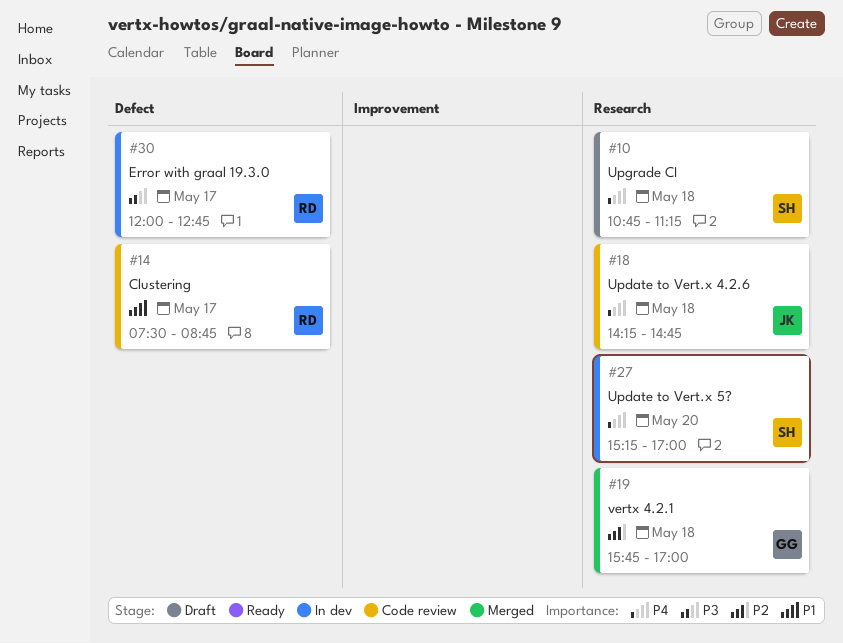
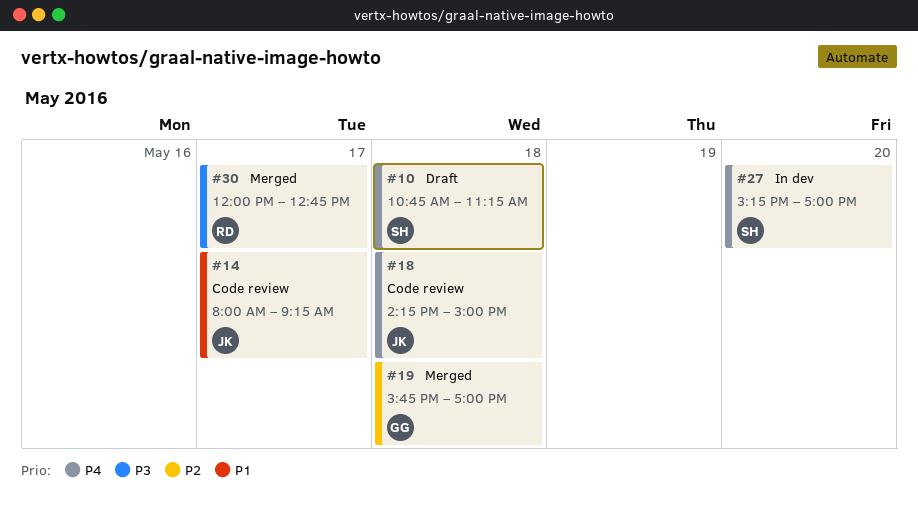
#14, owner: RD -> JK
#14, begins: 07:30 -> 08:00
#14, ends: 08:45 -> 09:15
#18, ends: 14:45 -> 15:00
#30, status: In dev -> Merged

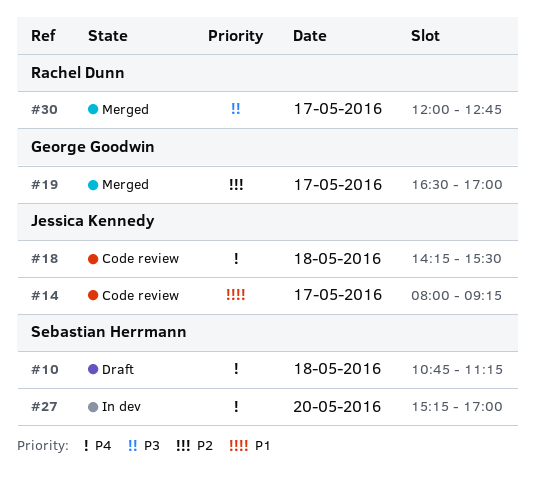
#18, ends: 15:00 -> 15:30
#19, day: May 18 -> May 17
#19, begins: 15:45 -> 16:30

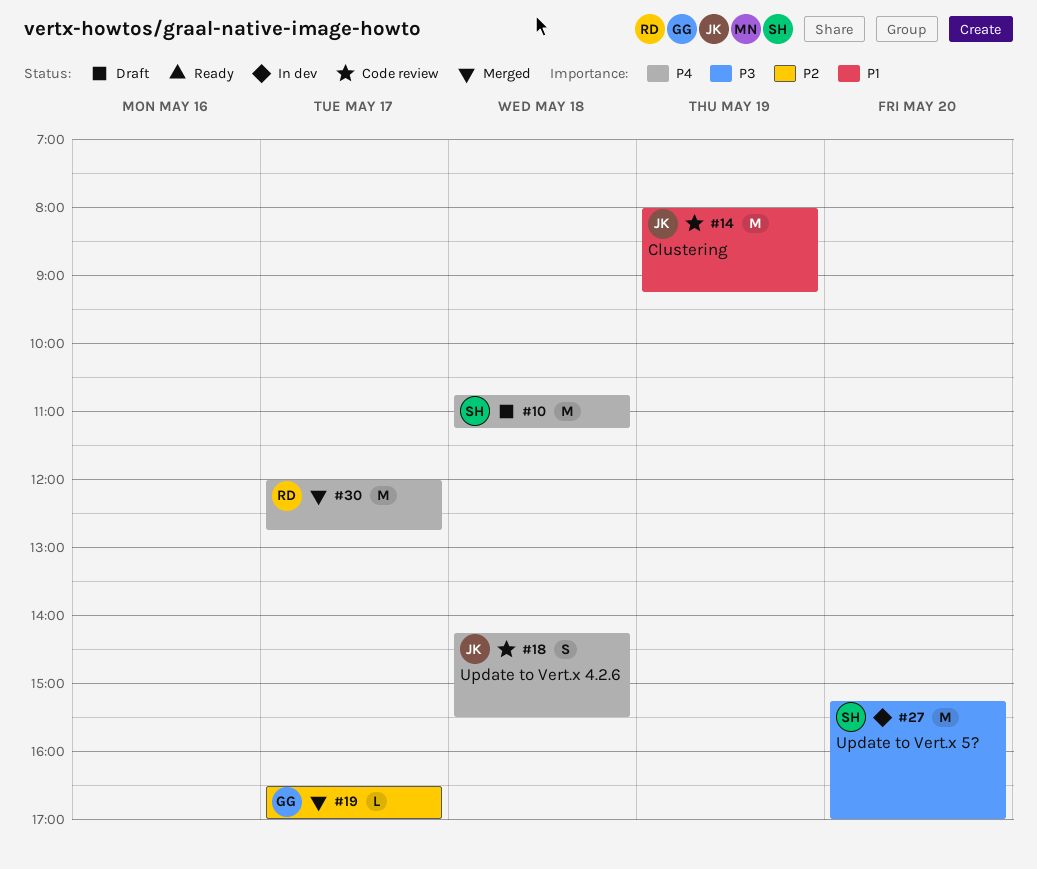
#14, day: May 17 -> May 19
#27, priority: P4 -> P3
#30, priority: P3 -> P4

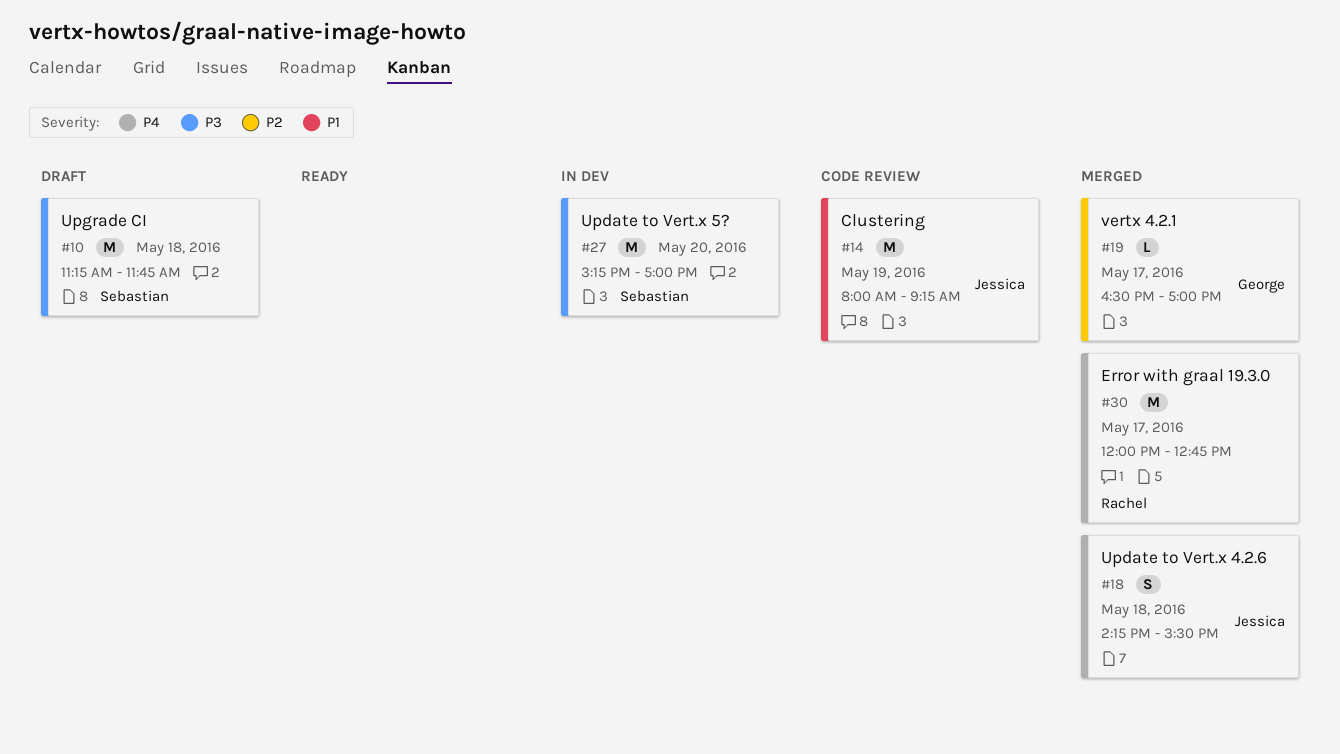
#10, priority: P4 -> P3
#10, begins: 10:45 -> 11:15
#10, ends: 11:15 -> 11:45
#18, status: Code review -> Merged

